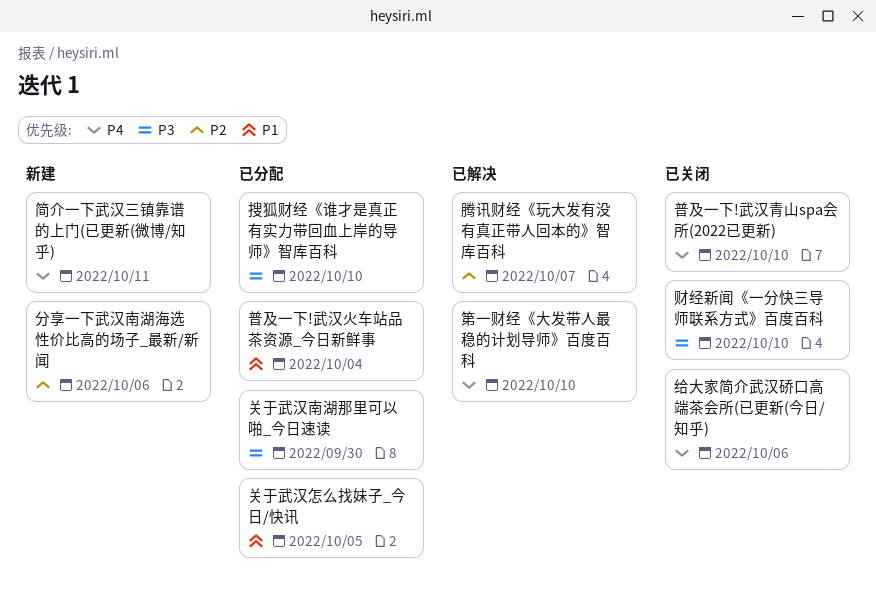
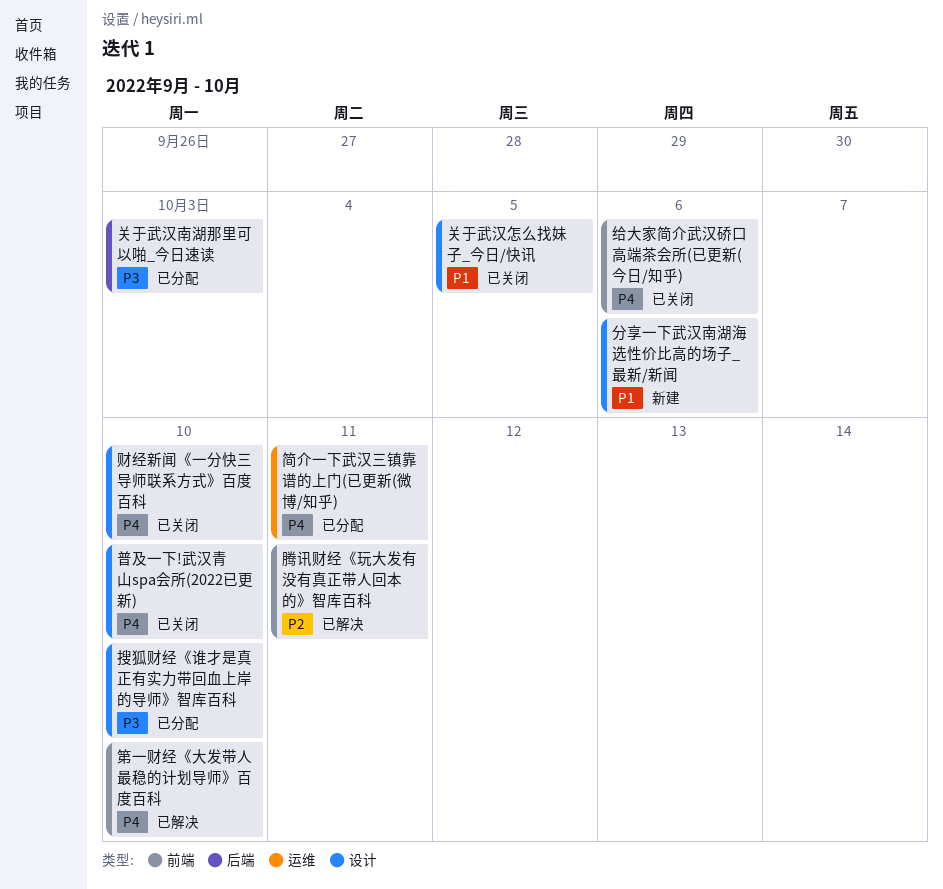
关于武汉南湖那里可以啪_今日速读, due: Sep 30 -> Oct 3
关于武汉怎么找妹子_今日/快讯, status: 已分配 -> 已关闭
分享一下武汉南湖海选性价比高的场子_最新/新闻, priority: P2 -> P1
普及一下!武汉火车站品茶资源_今日新鲜事: present -> none
简介一下武汉三镇靠谱的上门(已更新(微博/知乎), status: 新建 -> 已分配
腾讯财经《玩大发有没有真正带人回本的》智库百科, due: Oct 7 -> Oct 11
财经新闻《一分快三导师联系方式》百度百科, priority: P3 -> P4

